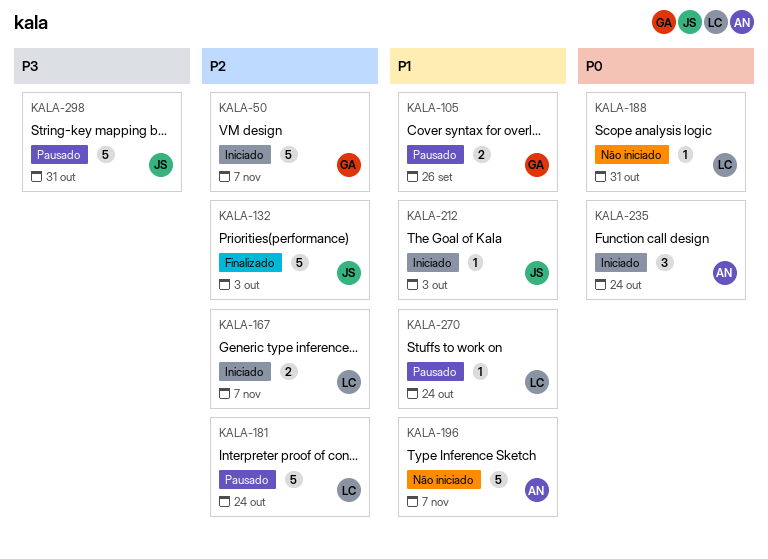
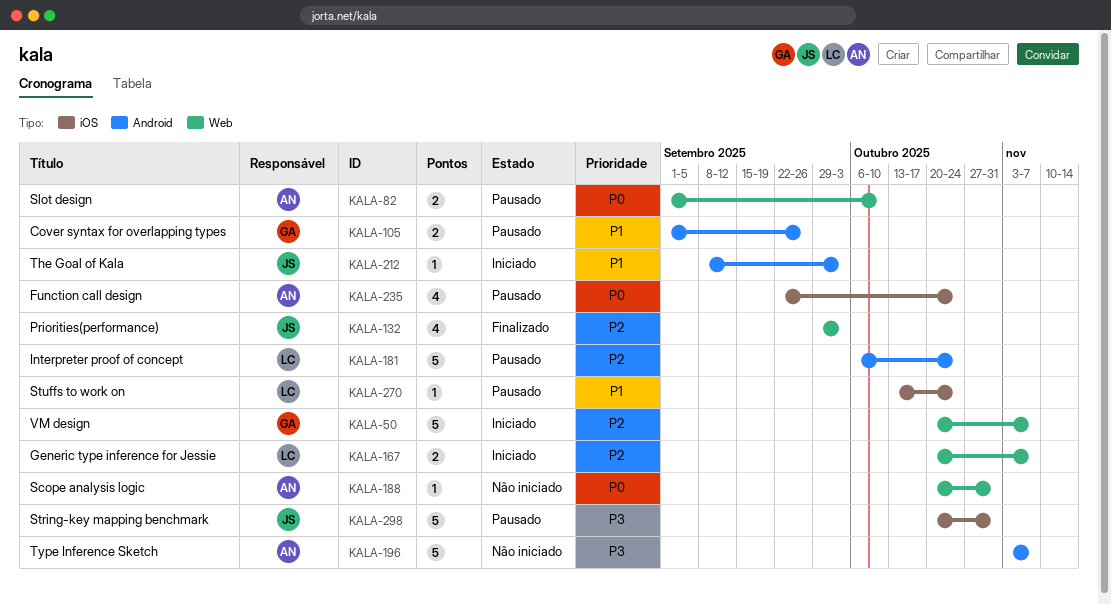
KALA-82: none -> present
KALA-132, estimate: 5 -> 4
KALA-188, owner: LC -> AN
KALA-196, priority: P1 -> P3
KALA-235, status: Iniciado -> Pausado
KALA-235, estimate: 3 -> 4

